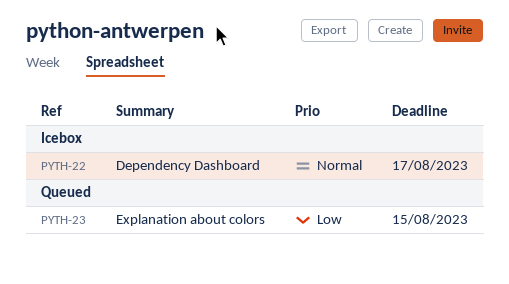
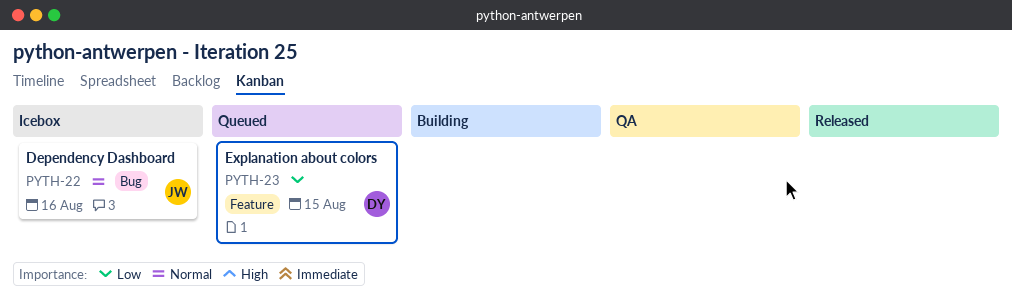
PYTH-22, due: Aug 17 -> Aug 16

